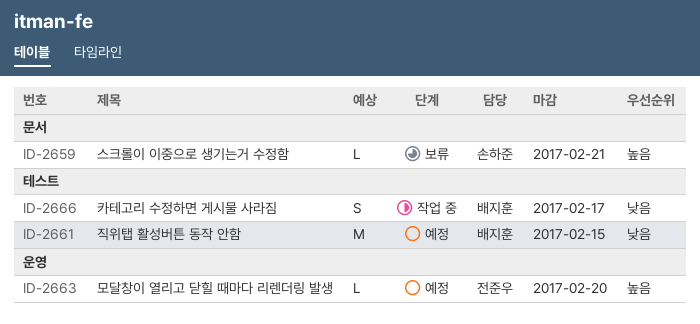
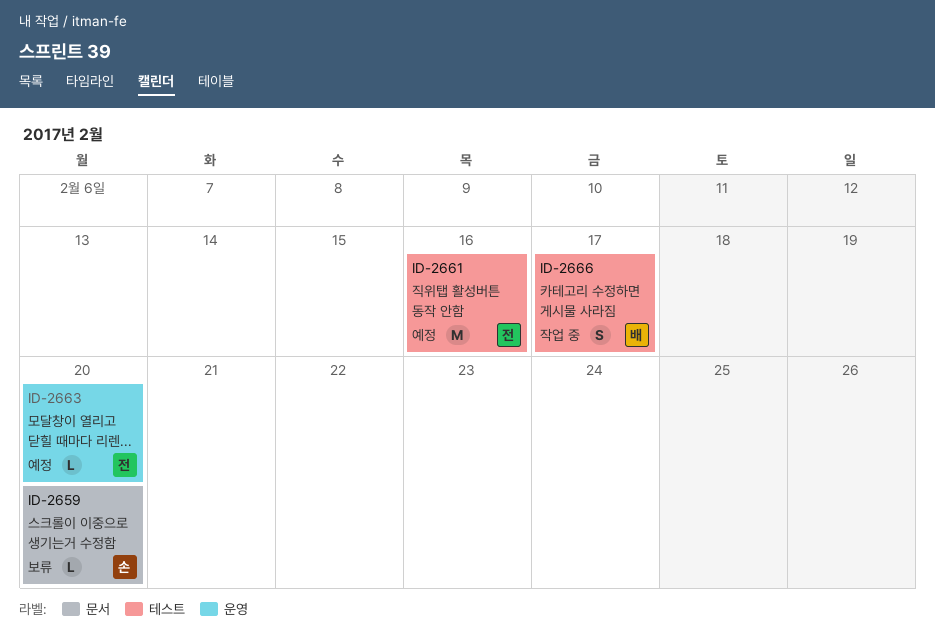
ID-2659, due: Feb 21 -> Feb 20
ID-2661, owner: 배지훈 -> 전준우
ID-2661, due: Feb 15 -> Feb 16

